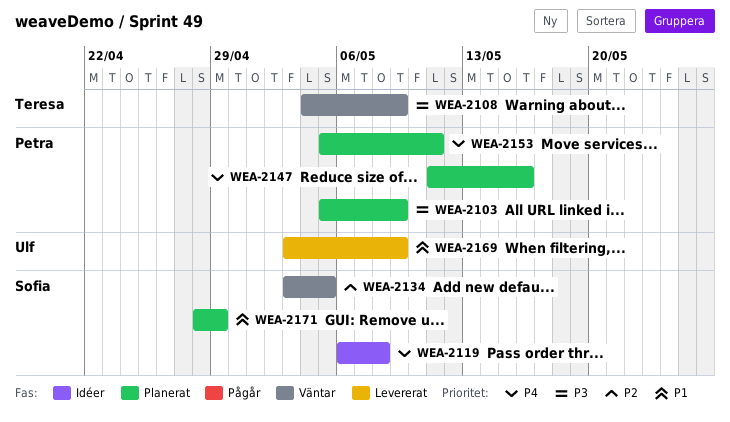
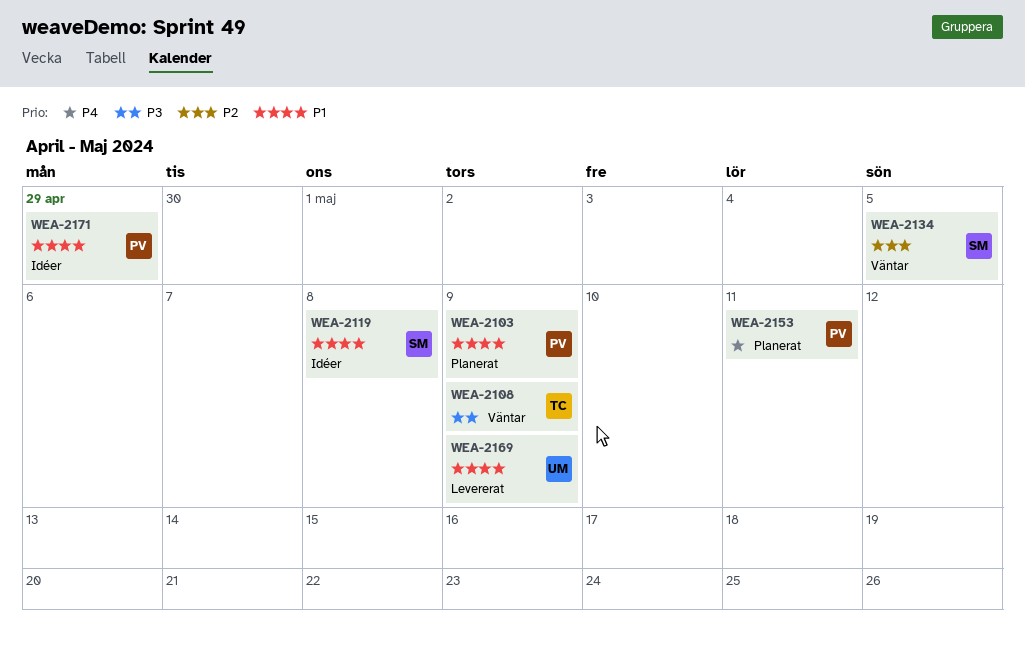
WEA-2103, priority: P3 -> P1
WEA-2119, priority: P4 -> P1
WEA-2147: present -> none
WEA-2171, status: Planerat -> Idéer
WEA-2171, owner: Sofia -> Petra

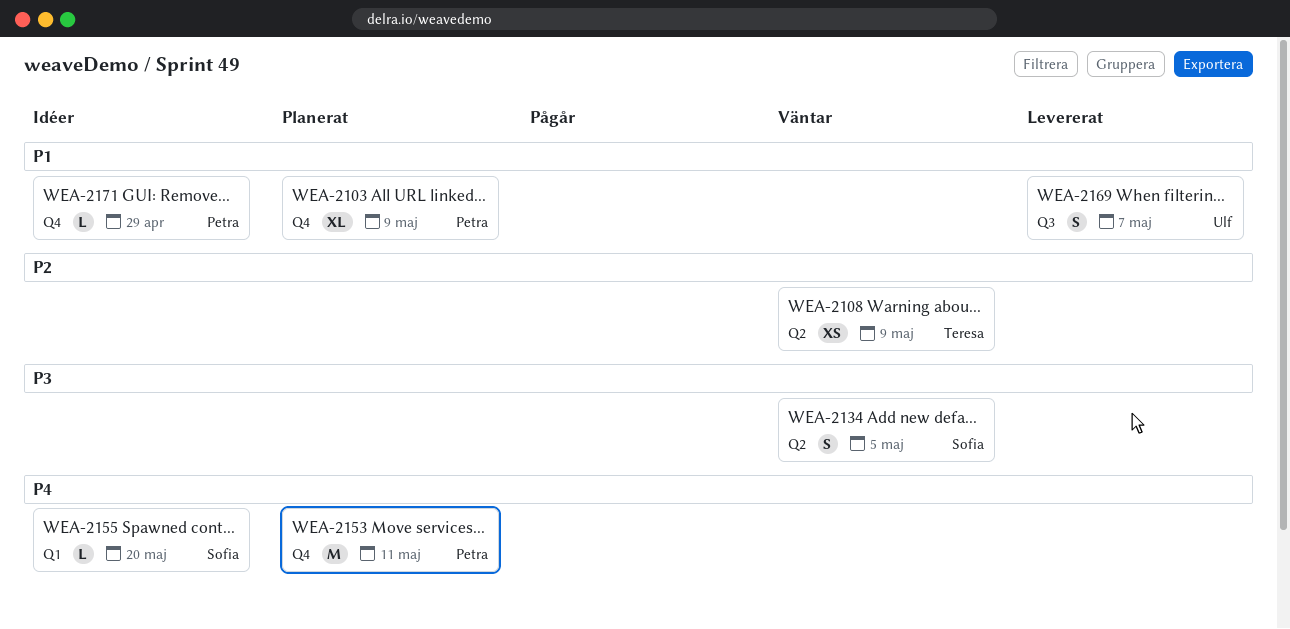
WEA-2108, priority: P3 -> P2
WEA-2119: present -> none
WEA-2134, priority: P2 -> P3
WEA-2155: none -> present
WEA-2169, due: May 9 -> May 7

